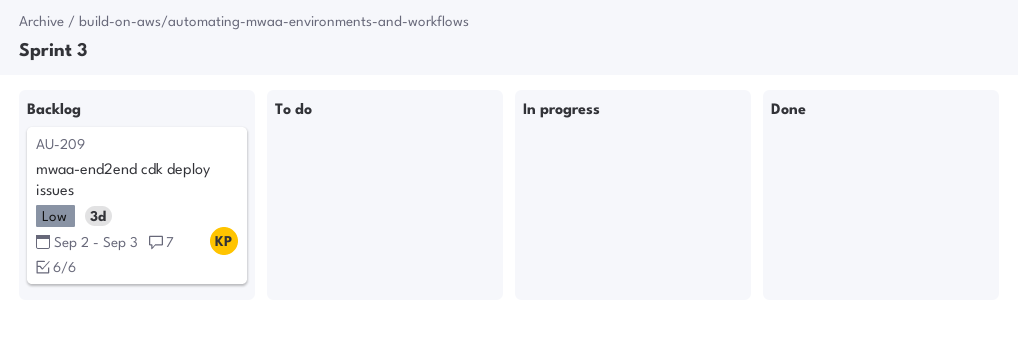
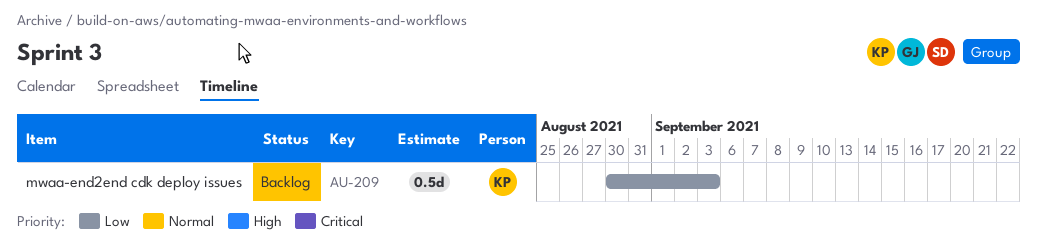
AU-209, estimate: 3d -> 0.5d
AU-209, start: Sep 2 -> Aug 30

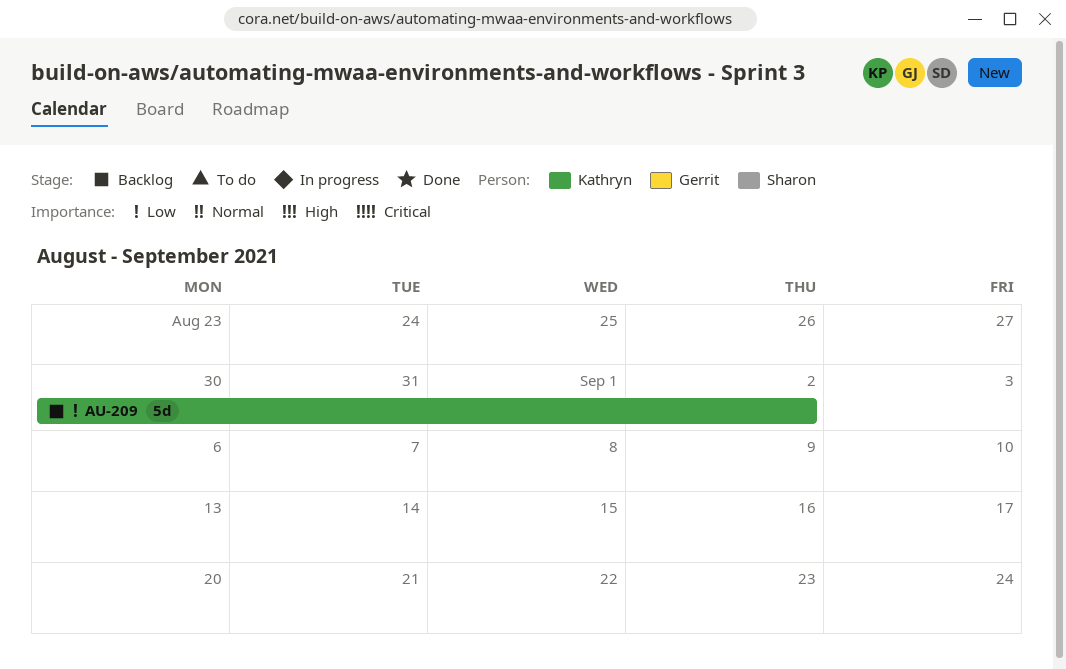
AU-209, estimate: 0.5d -> 5d
AU-209, due: Sep 3 -> Sep 2

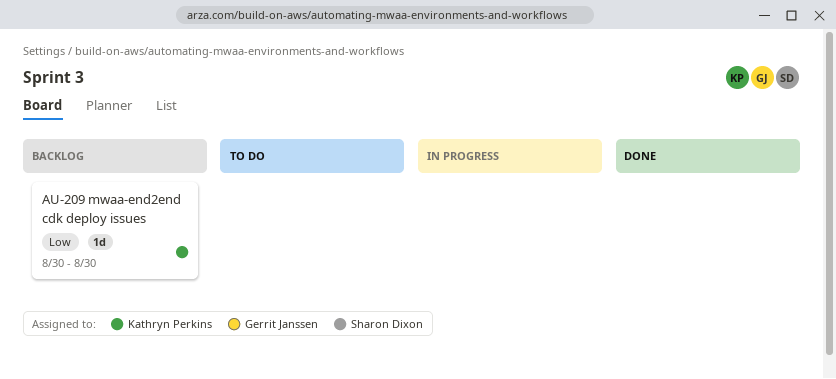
AU-209, estimate: 5d -> 1d
AU-209, due: Sep 2 -> Aug 30

